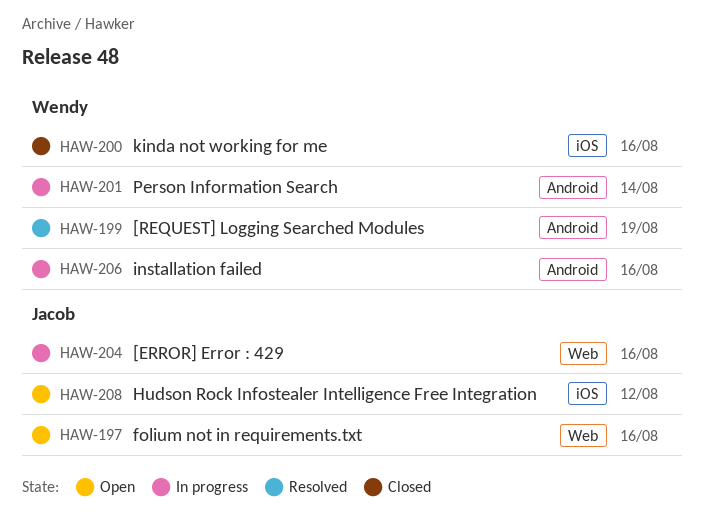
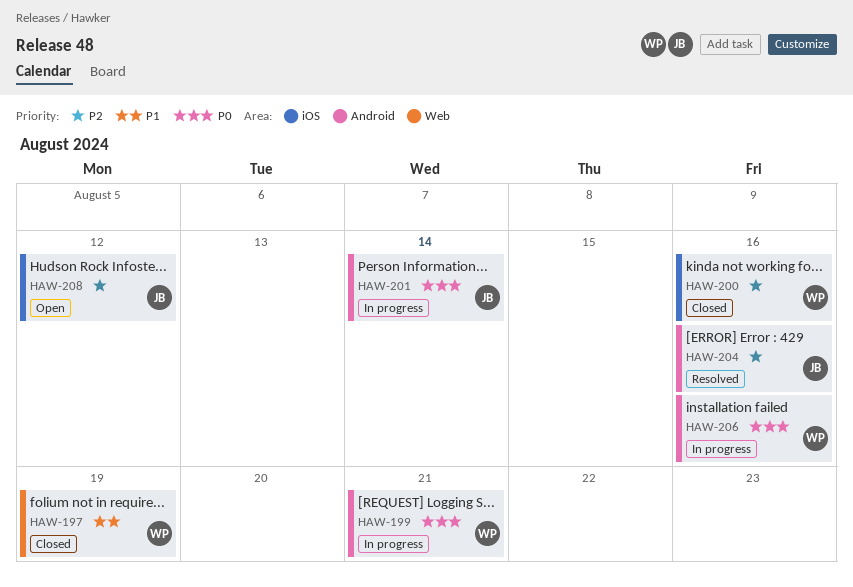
HAW-197, status: Open -> Closed
HAW-197, owner: Jacob -> Wendy
HAW-197, due: Aug 16 -> Aug 19
HAW-199, status: Resolved -> In progress
HAW-199, due: Aug 19 -> Aug 21
HAW-201, owner: Wendy -> Jacob
HAW-204, status: In progress -> Resolved
HAW-204, label: Web -> Android

